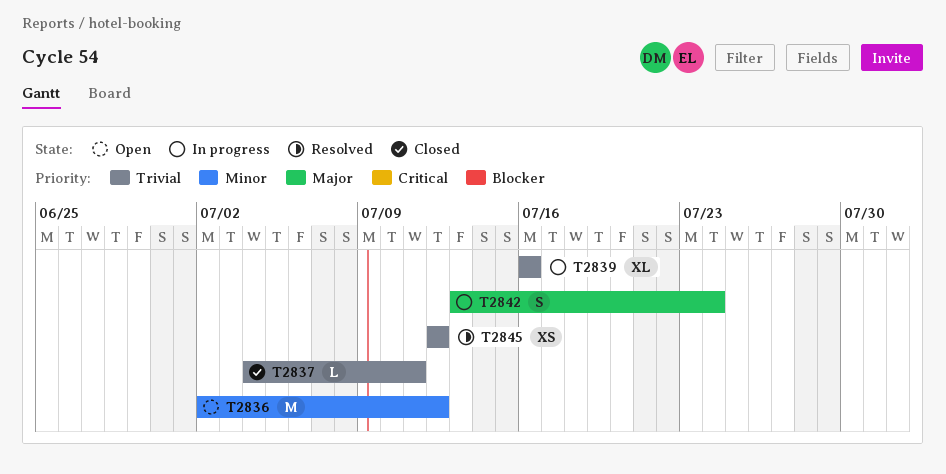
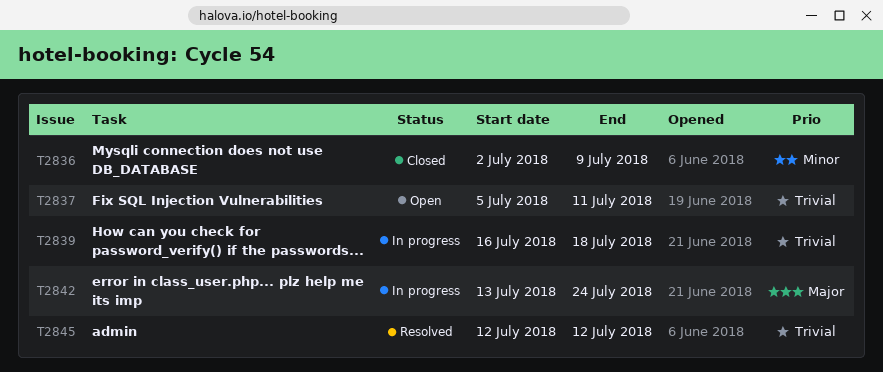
T2836, status: Open -> Closed
T2836, due: Jul 12 -> Jul 9
T2837, status: Closed -> Open
T2837, start: Jul 4 -> Jul 5
T2839, due: Jul 16 -> Jul 18

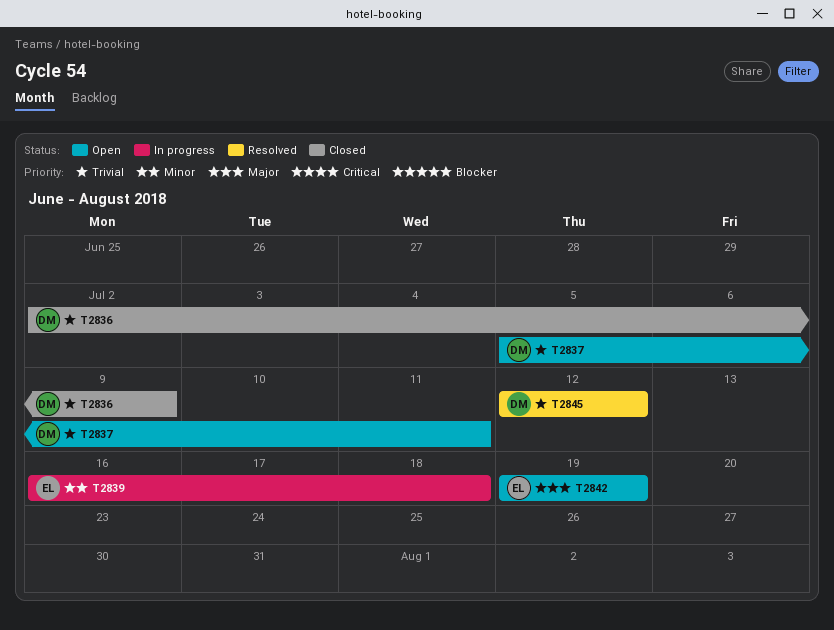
T2836, priority: Minor -> Trivial
T2839, priority: Trivial -> Minor
T2842, status: In progress -> Open
T2842, start: Jul 13 -> Jul 19
T2842, due: Jul 24 -> Jul 19

